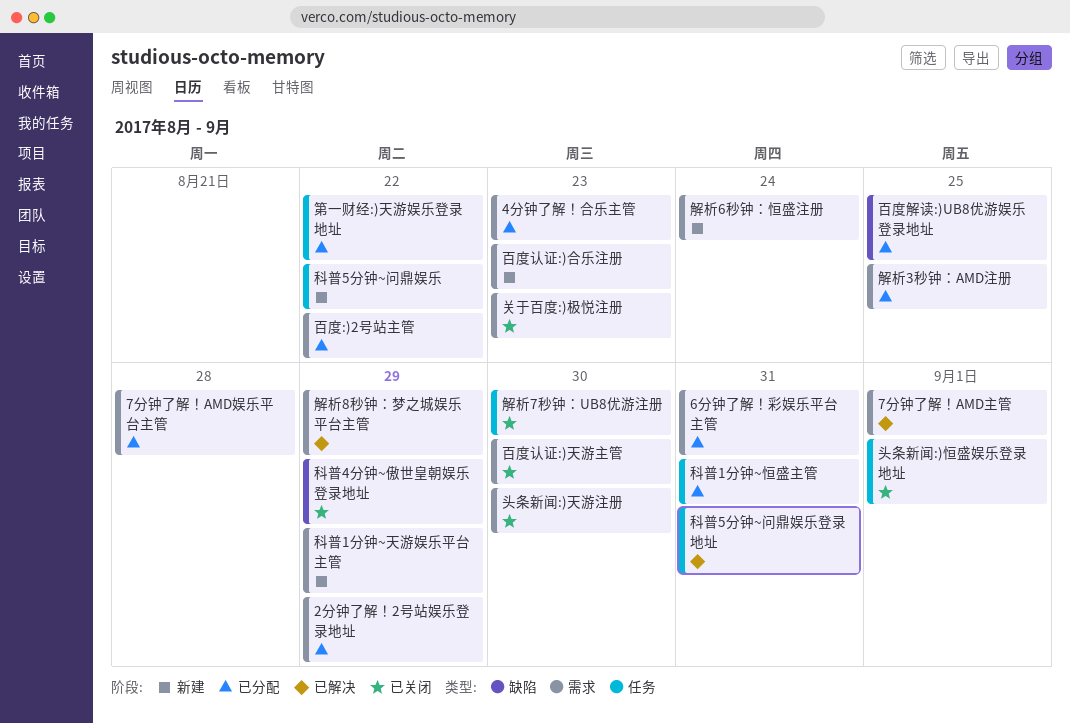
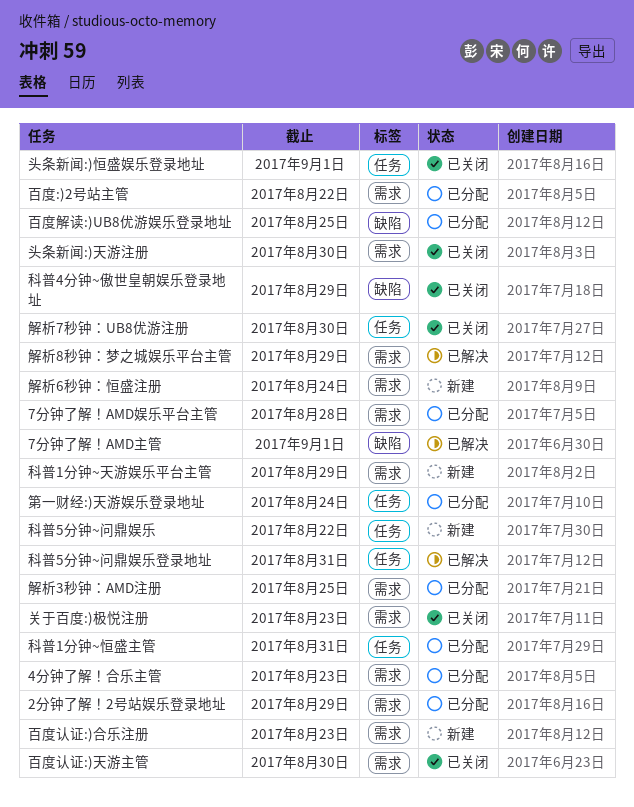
6分钟了解！彩娱乐平台主管: present -> none
7分钟了解！AMD主管, label: 需求 -> 缺陷
第一财经:)天游娱乐登录地址, due: Aug 22 -> Aug 24

